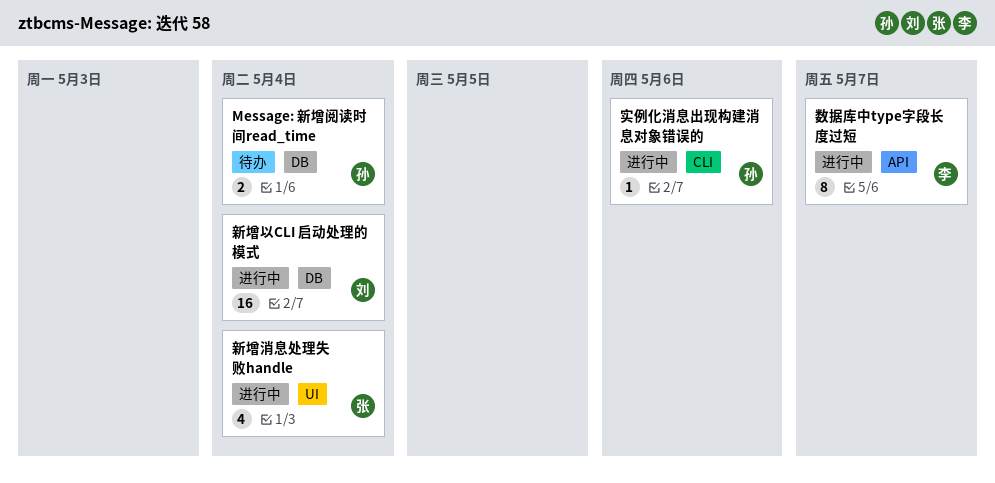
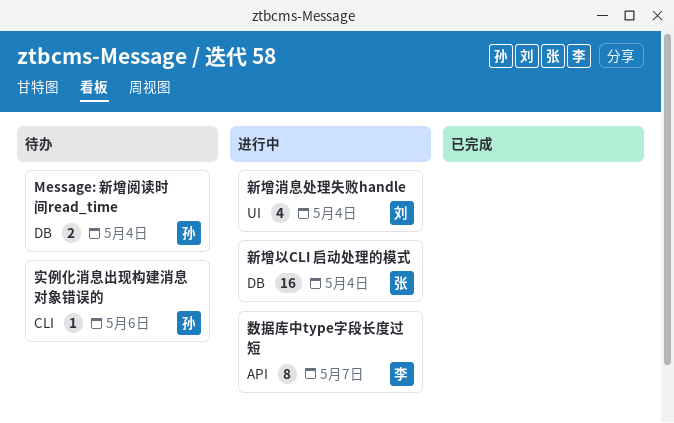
实例化消息出现构建消息对象错误的, status: 进行中 -> 待办
新增以CLI 启动处理的模式, owner: 刘 -> 张
新增消息处理失败handle, owner: 张 -> 刘

